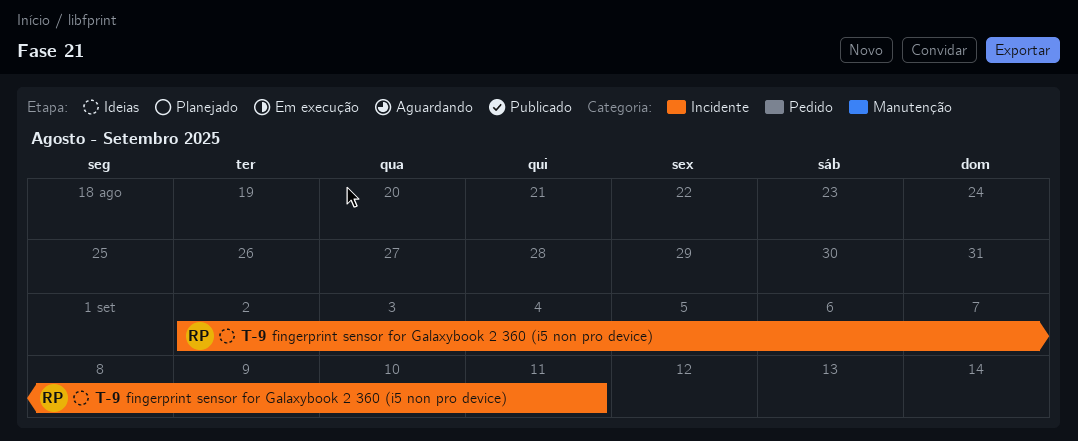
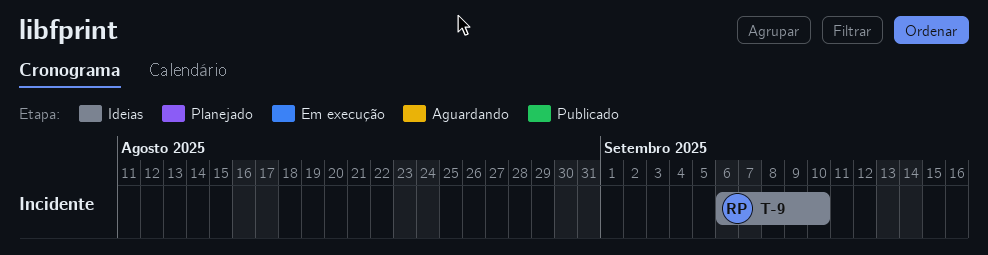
T-9, start: Sep 2 -> Sep 6
T-9, due: Sep 11 -> Sep 10

